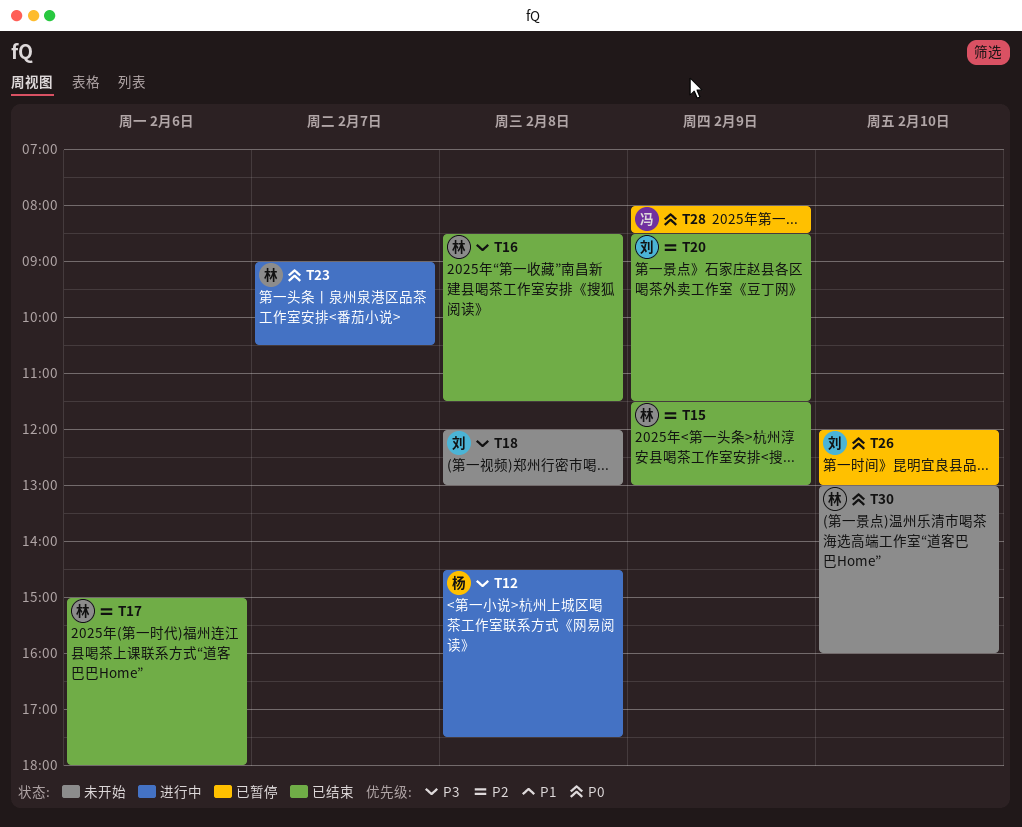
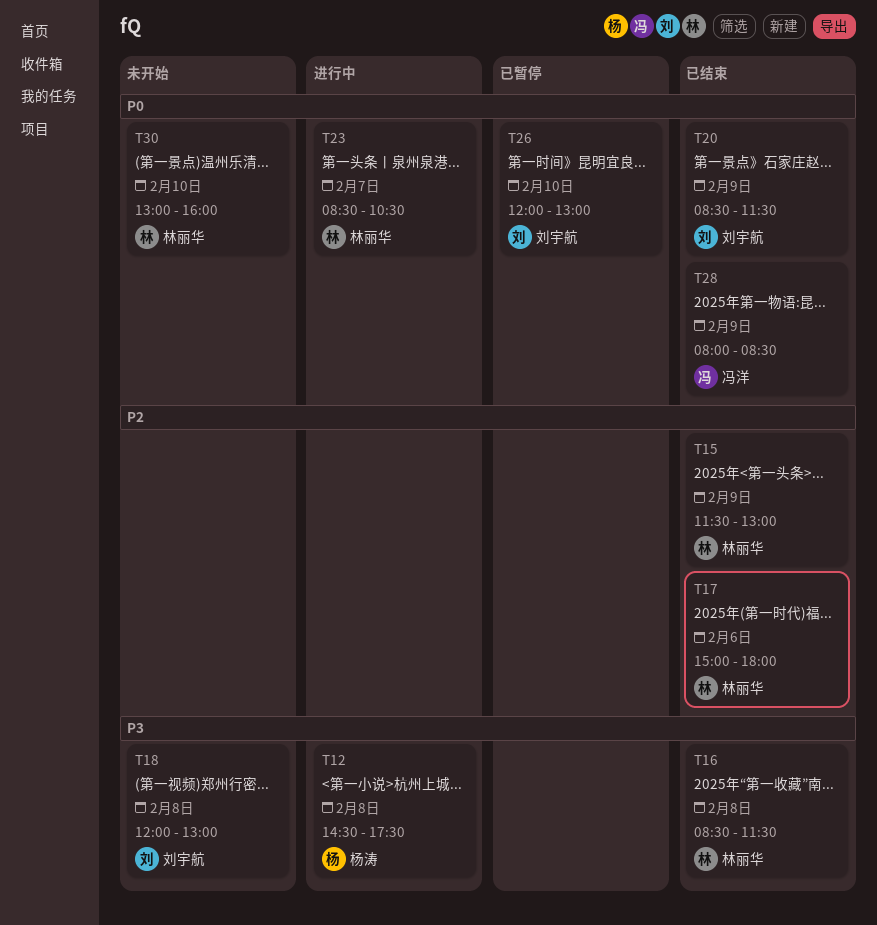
T20, priority: P2 -> P0
T23, begins: 09:00 -> 08:30
T28, status: 已暂停 -> 已结束

